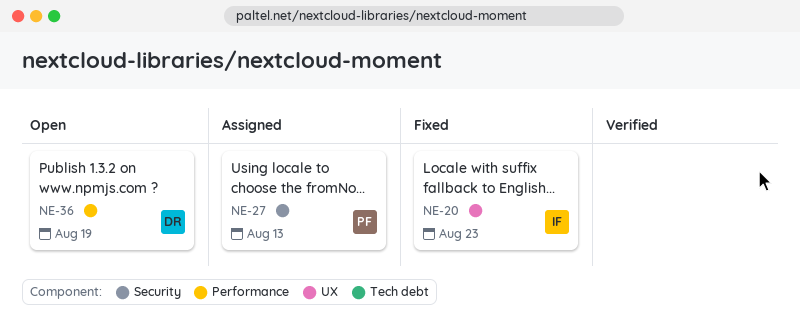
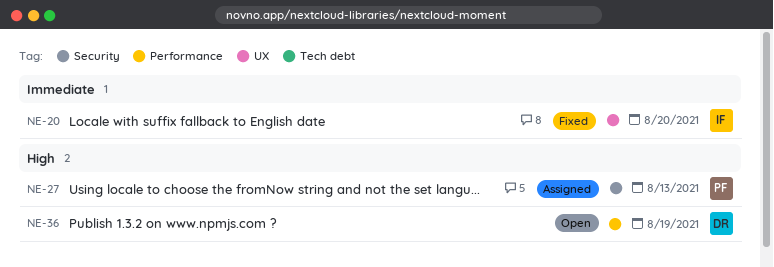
NE-20, due: Aug 23 -> Aug 20

